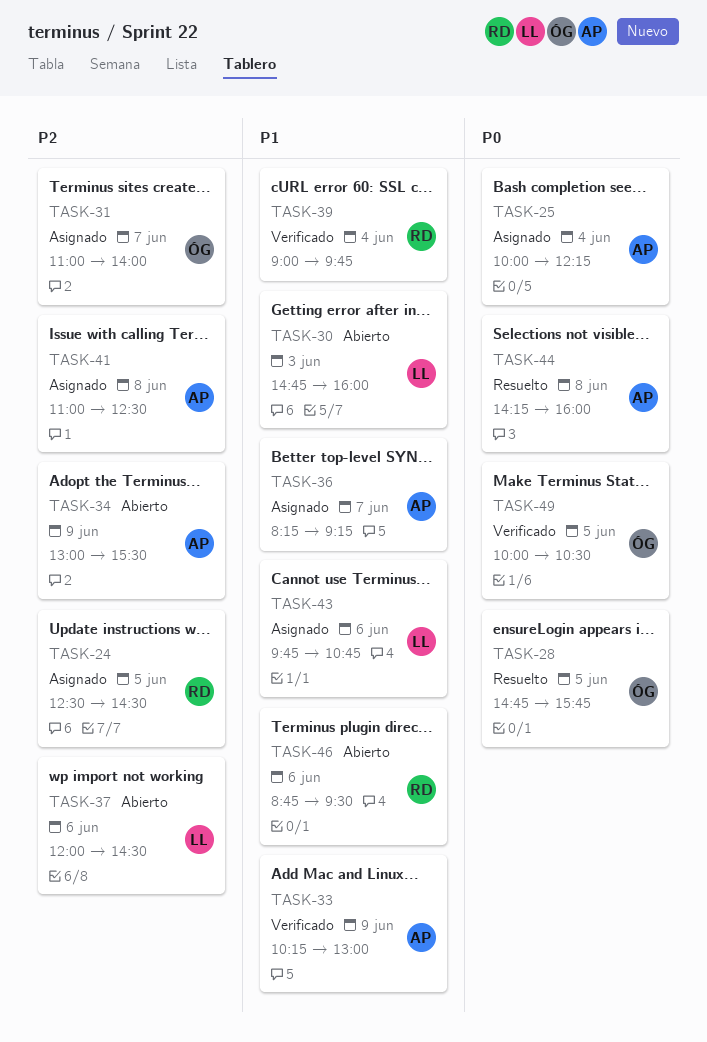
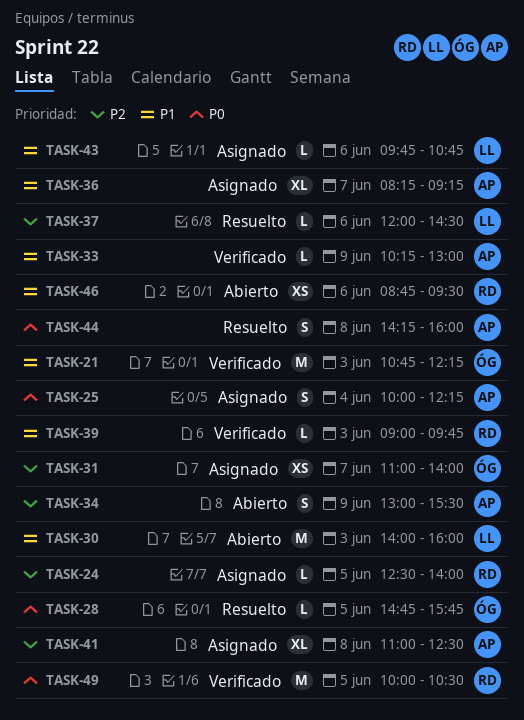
TASK-21: none -> present
TASK-24, ends: 14:30 -> 14:00
TASK-30, begins: 14:45 -> 14:00
TASK-37, status: Abierto -> Resuelto
TASK-39, day: Jun 4 -> Jun 3
TASK-49, owner: ÓG -> RD

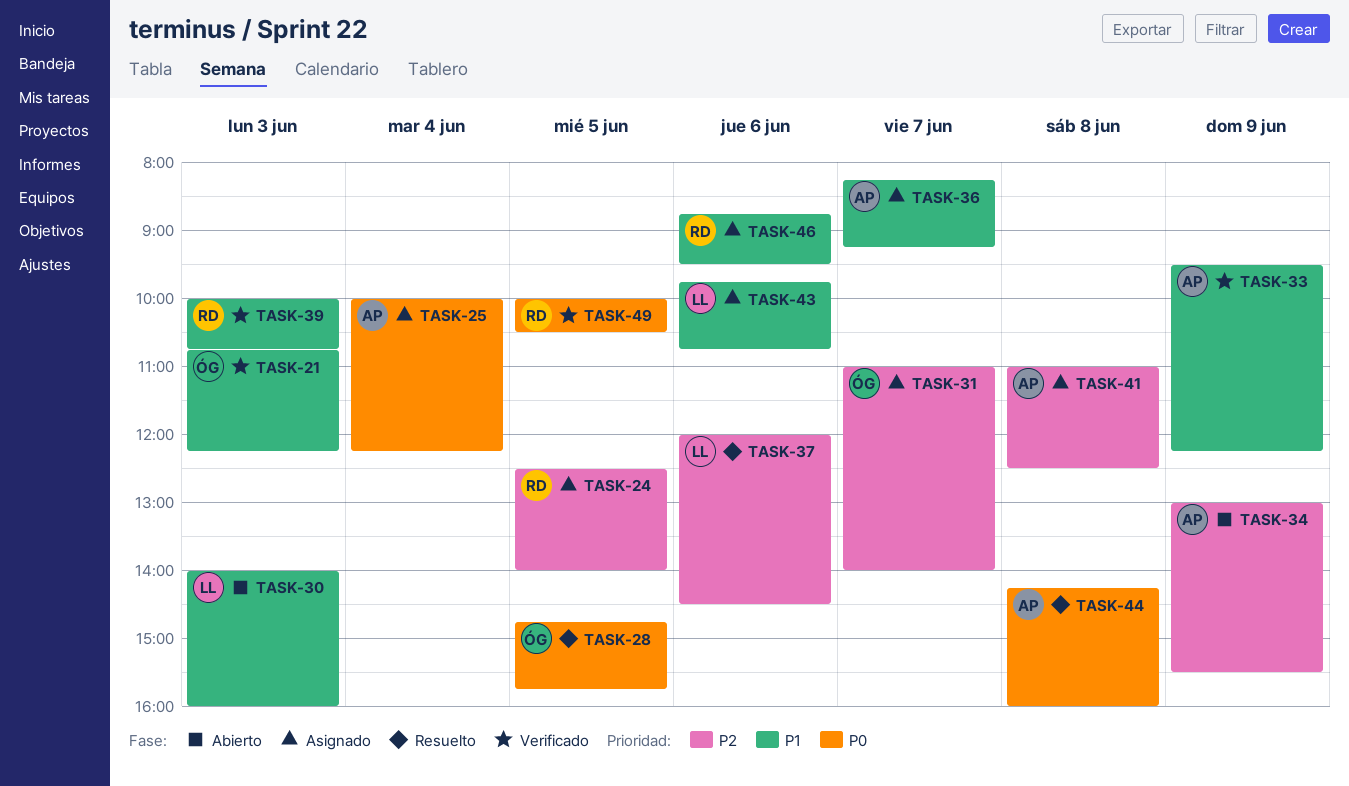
TASK-33, begins: 10:15 -> 09:30
TASK-33, ends: 13:00 -> 12:15
TASK-39, begins: 09:00 -> 10:00
TASK-39, ends: 09:45 -> 10:45
TASK-46, status: Abierto -> Asignado

